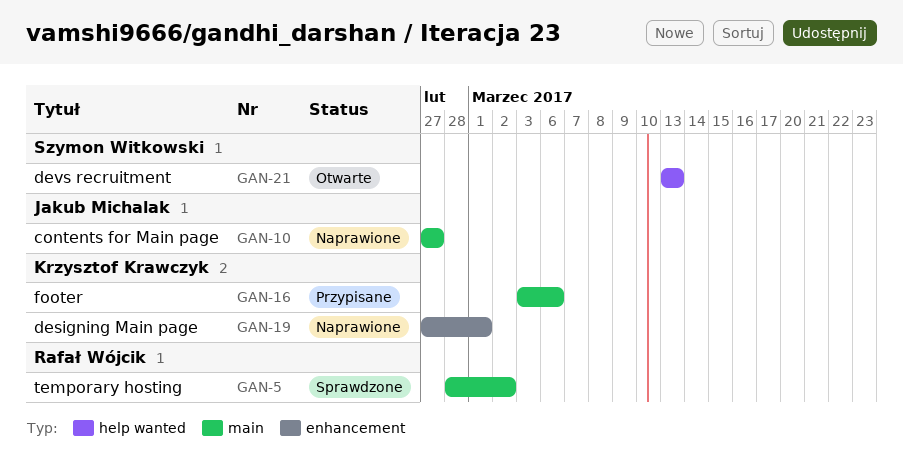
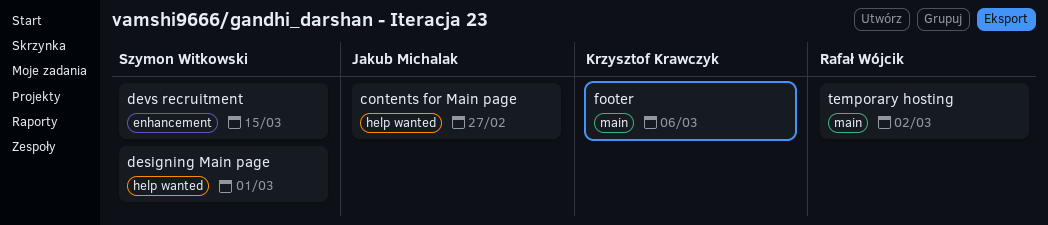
contents for Main page, label: main -> help wanted
designing Main page, owner: Krzysztof Krawczyk -> Szymon Witkowski
designing Main page, label: enhancement -> help wanted
devs recruitment, label: help wanted -> enhancement
devs recruitment, due: Mar 13 -> Mar 15

